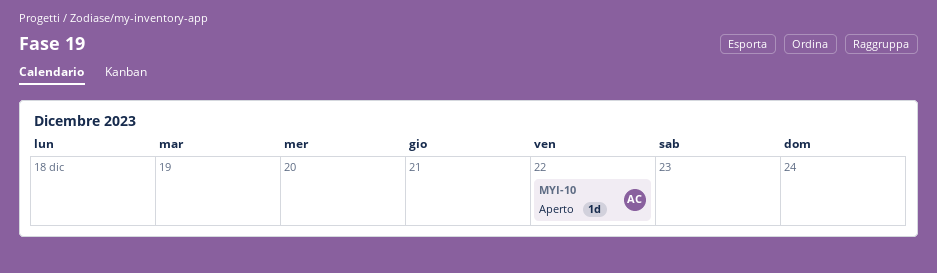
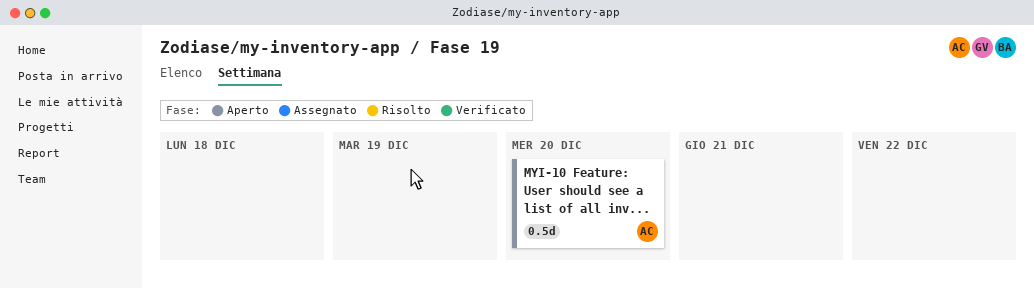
MYI-10, estimate: 1d -> 0.5d
MYI-10, due: Dec 22 -> Dec 20

